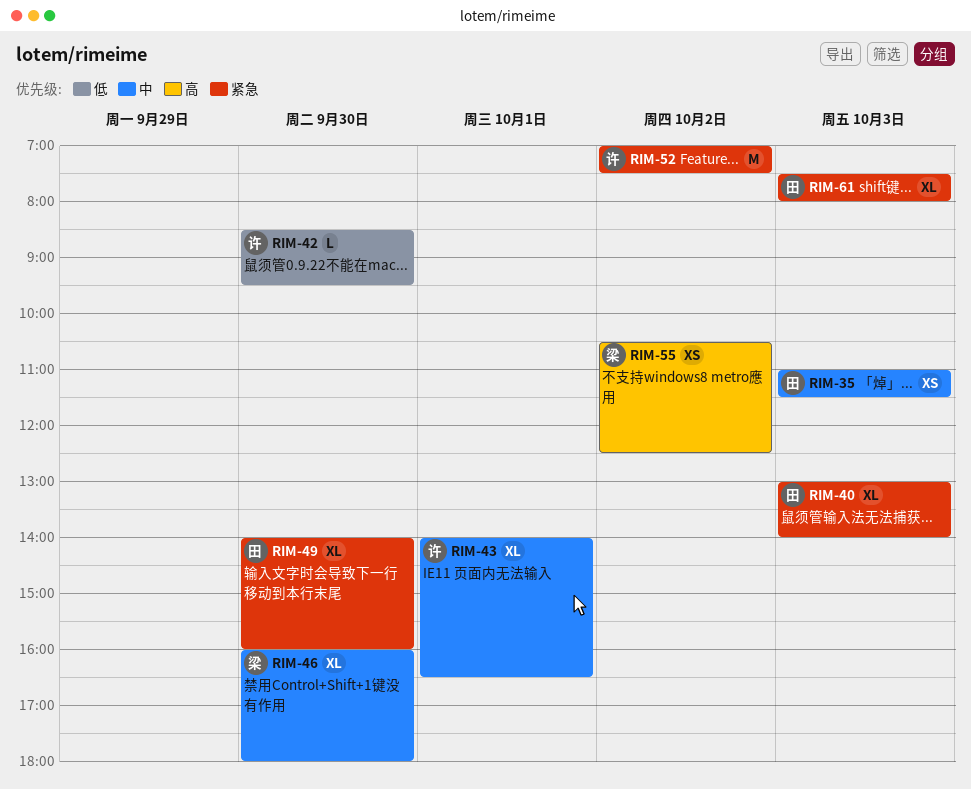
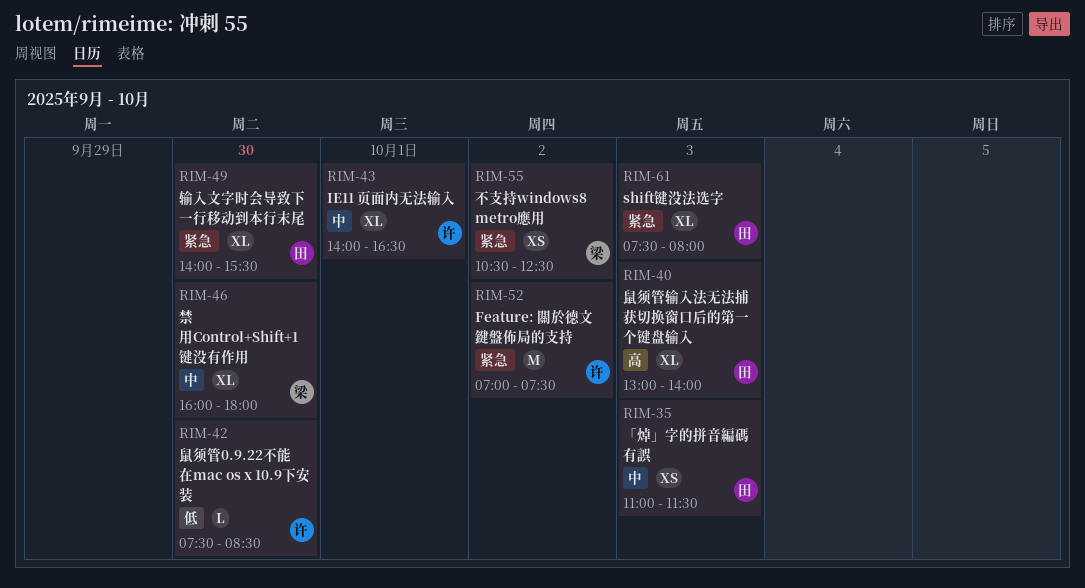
RIM-40, priority: 紧急 -> 高
RIM-42, begins: 08:30 -> 07:30
RIM-42, ends: 09:30 -> 08:30
RIM-49, ends: 16:00 -> 15:30
RIM-55, priority: 高 -> 紧急

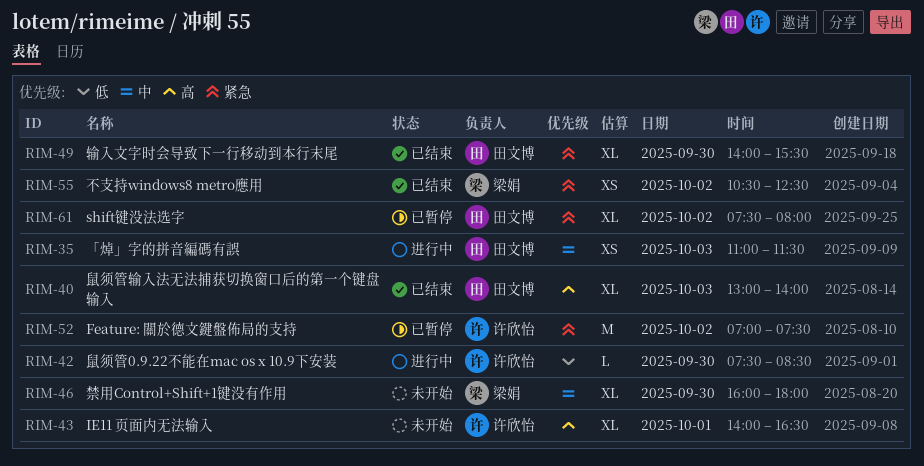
RIM-43, priority: 中 -> 高
RIM-61, day: Oct 3 -> Oct 2

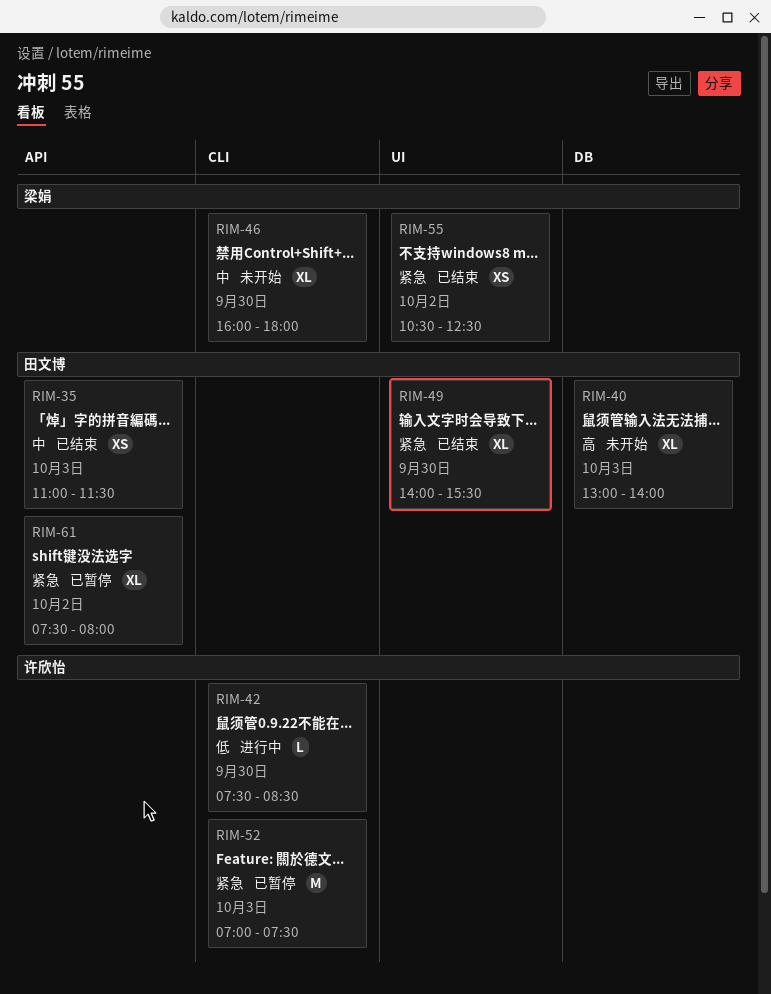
RIM-35, status: 进行中 -> 已结束
RIM-40, status: 已结束 -> 未开始
RIM-43: present -> none
RIM-52, day: Oct 2 -> Oct 3

